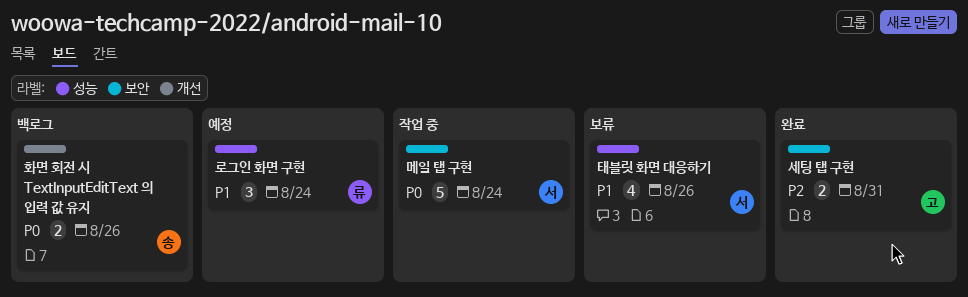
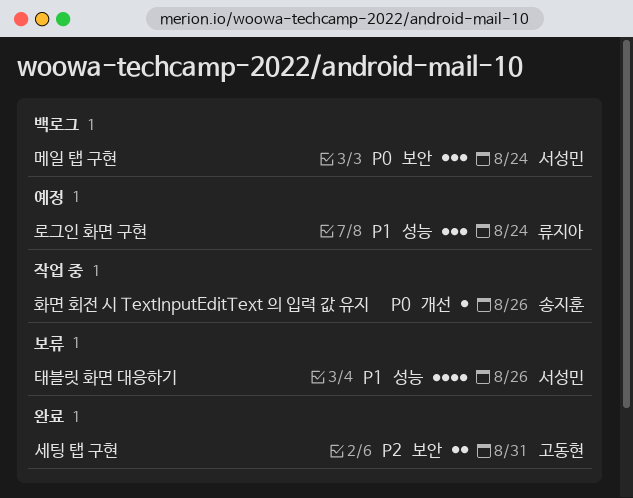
메일 탭 구현, status: 작업 중 -> 백로그
메일 탭 구현, estimate: 5 -> 3
화면 회전 시 TextInputEditText 의 입력 값 유지, status: 백로그 -> 작업 중
화면 회전 시 TextInputEditText 의 입력 값 유지, estimate: 2 -> 1

